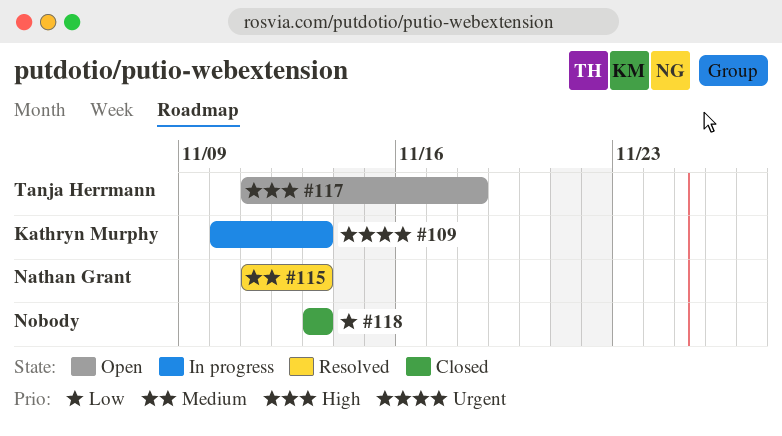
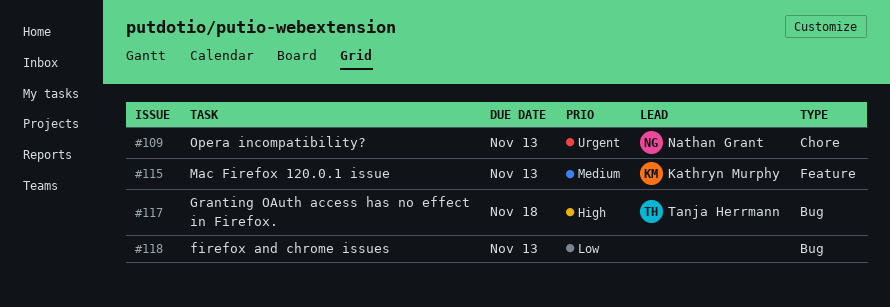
#109, owner: Kathryn Murphy -> Nathan Grant
#115, owner: Nathan Grant -> Kathryn Murphy

